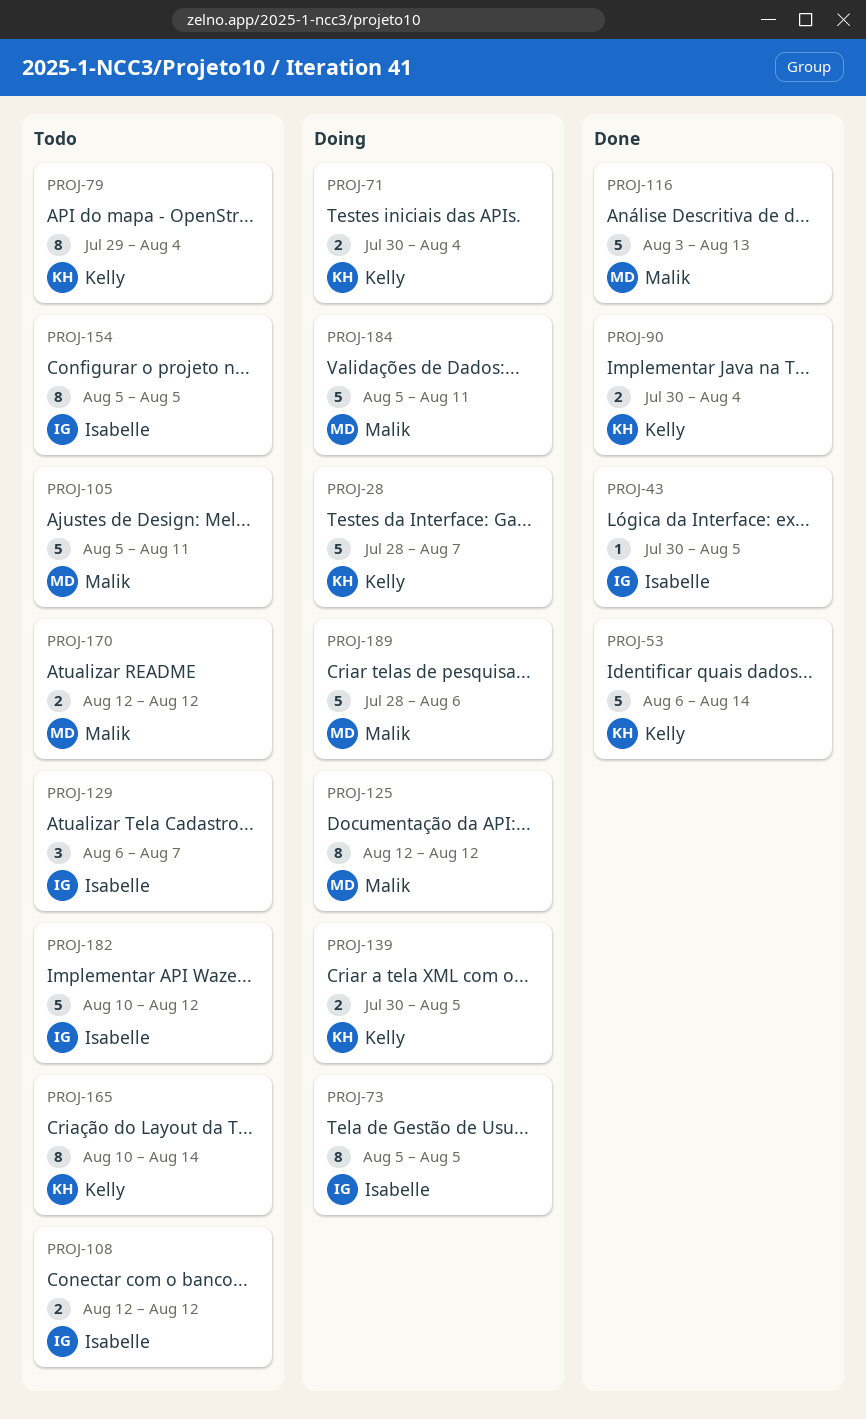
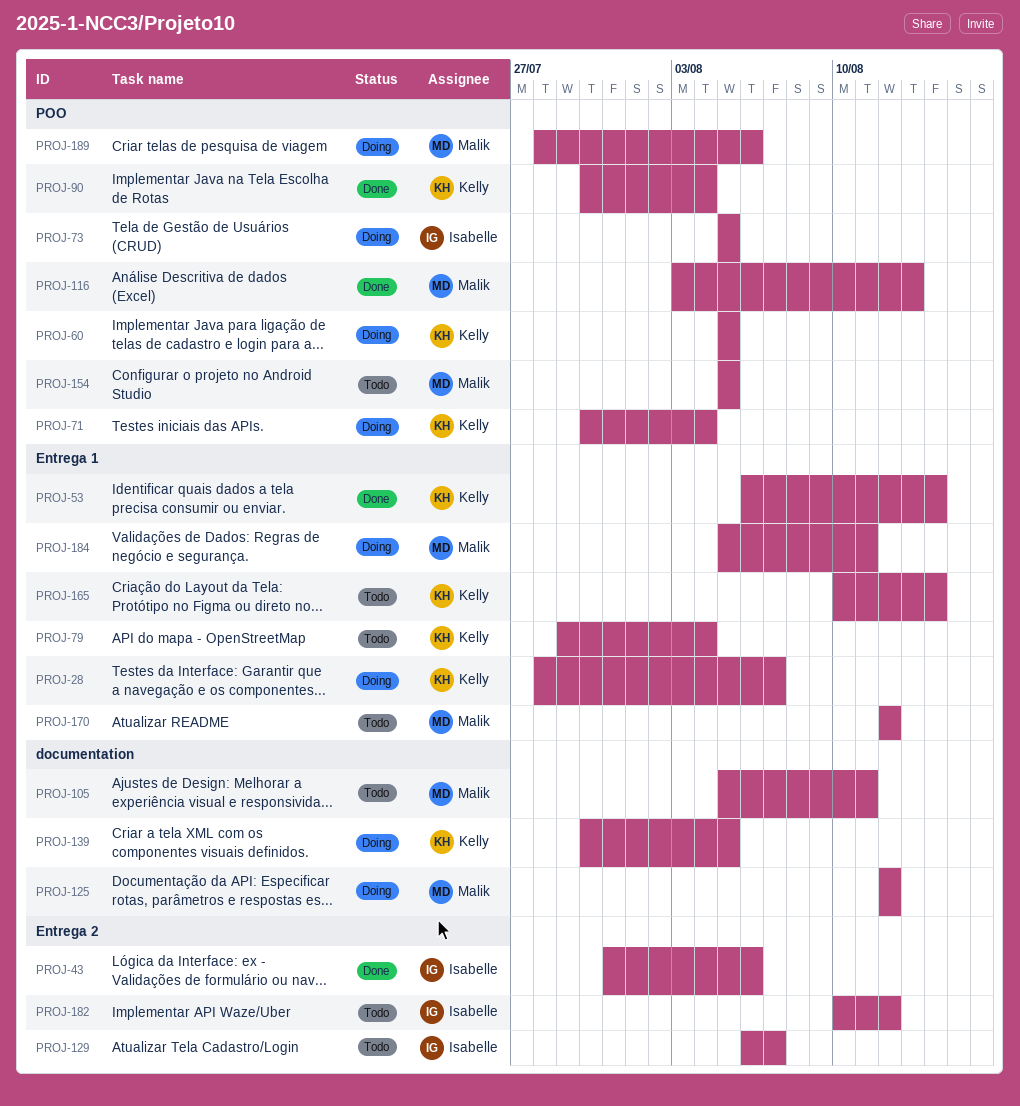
PROJ-43, start: Jul 30 -> Jul 31
PROJ-43, due: Aug 5 -> Aug 6
PROJ-60: none -> present
PROJ-108: present -> none
PROJ-154, owner: Isabelle -> Malik

